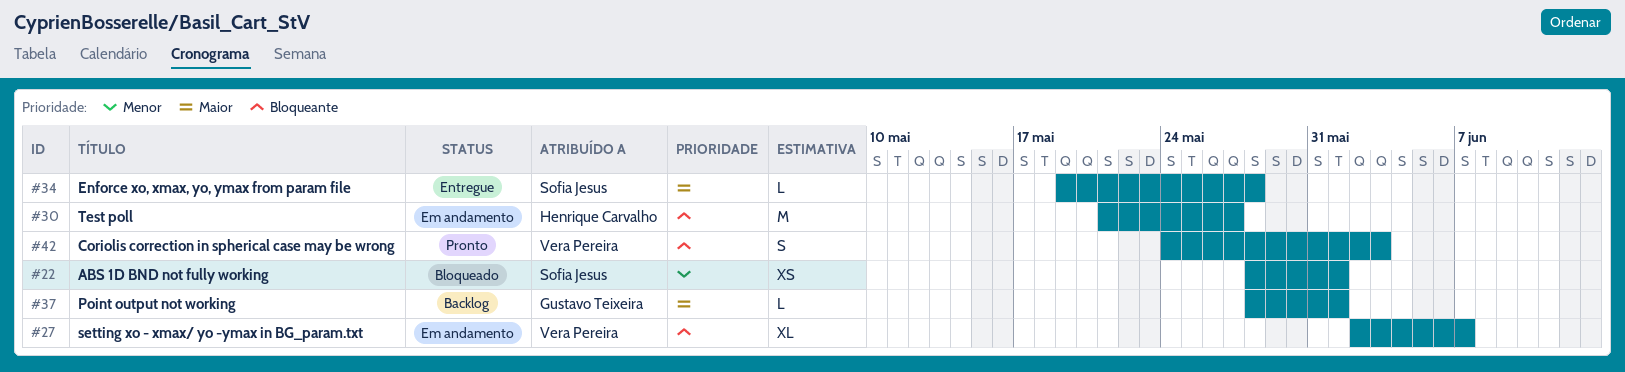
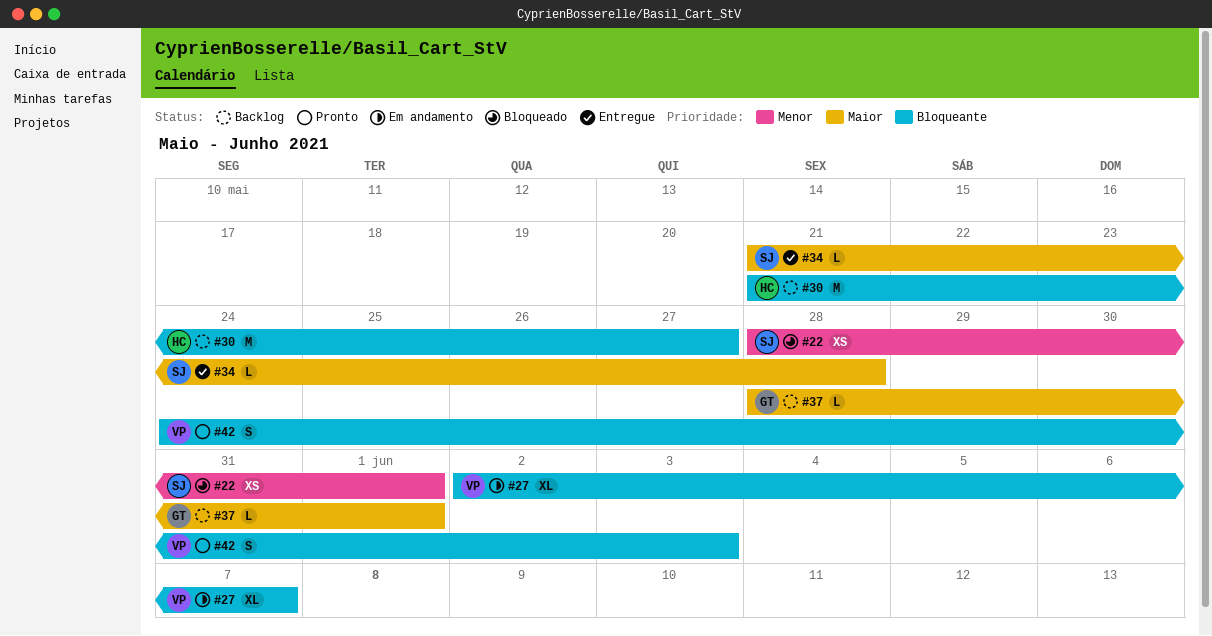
#30, status: Em andamento -> Backlog
#34, start: May 19 -> May 21

